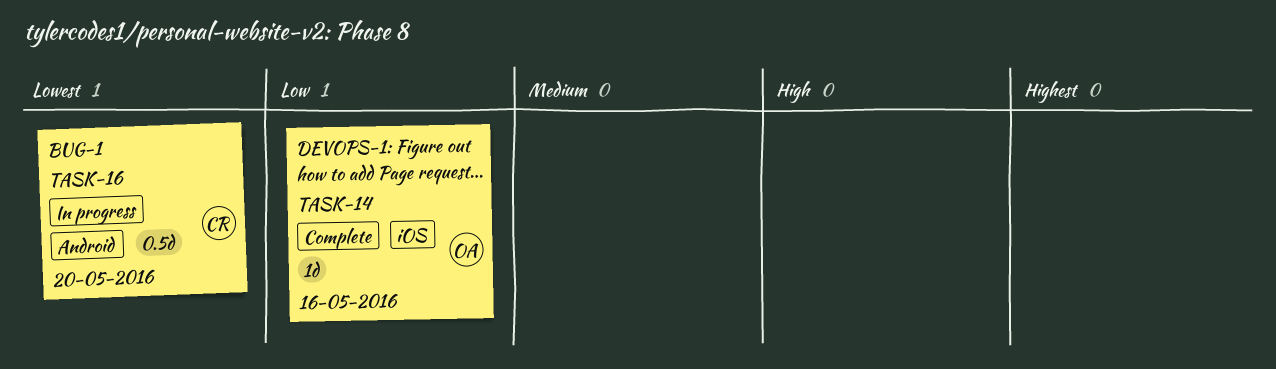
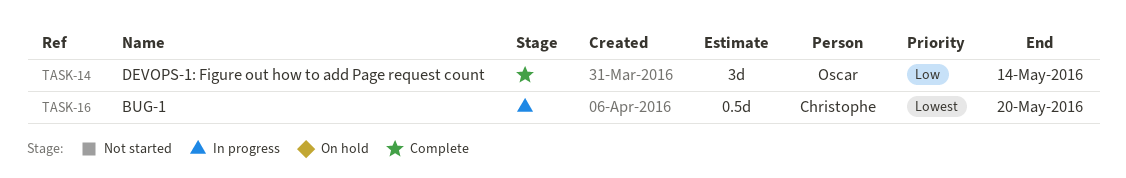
TASK-14, estimate: 1d -> 3d
TASK-14, due: May 16 -> May 14

